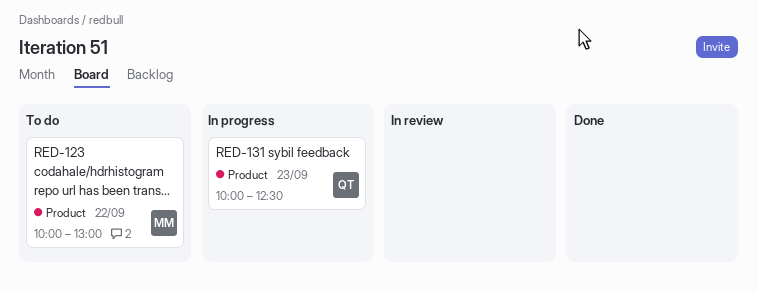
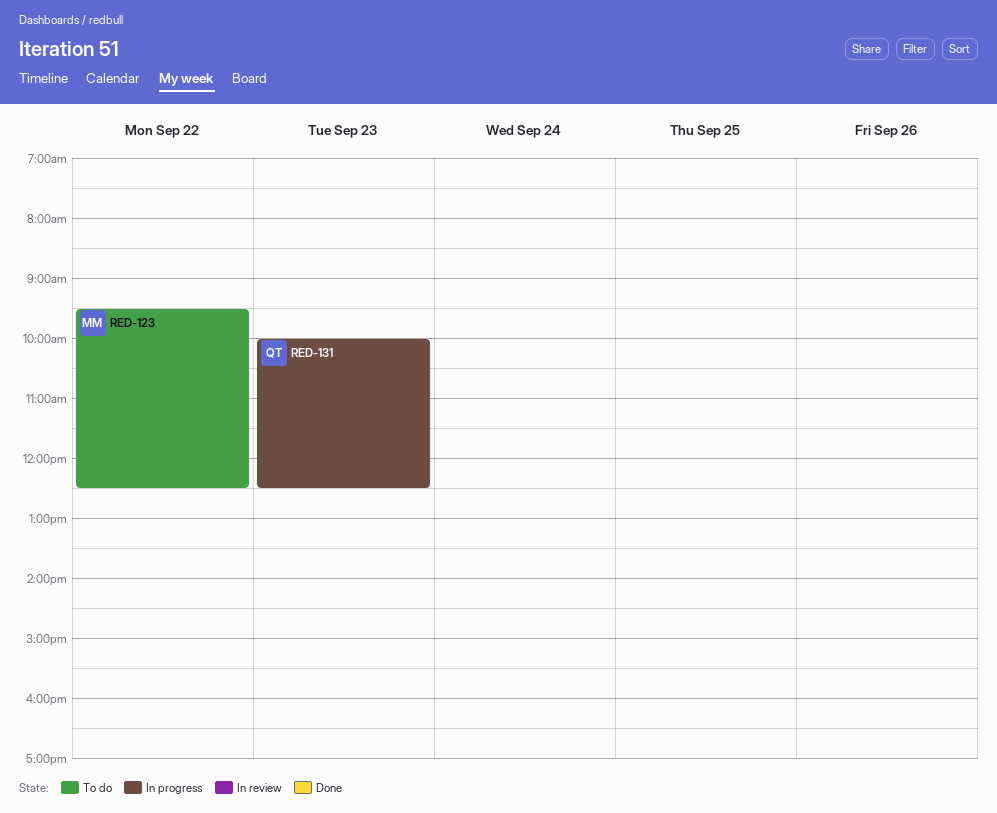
RED-123, begins: 10:00 -> 09:30
RED-123, ends: 13:00 -> 12:30

